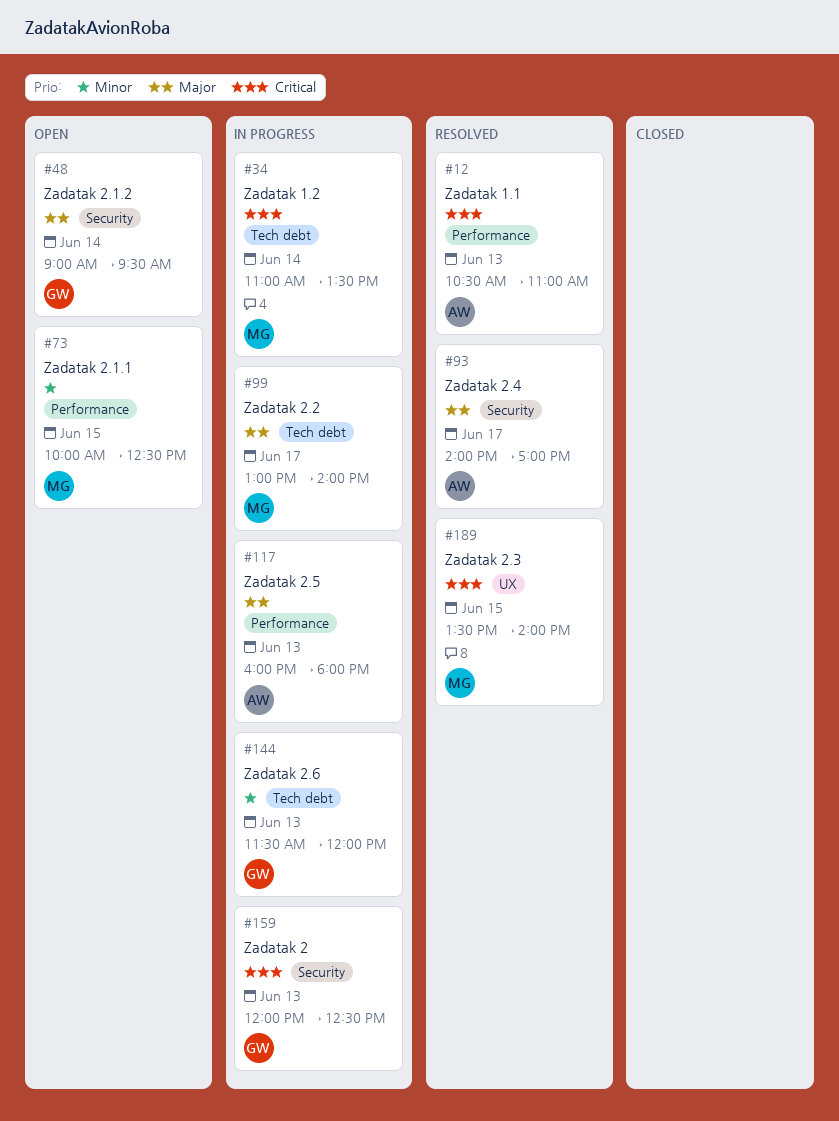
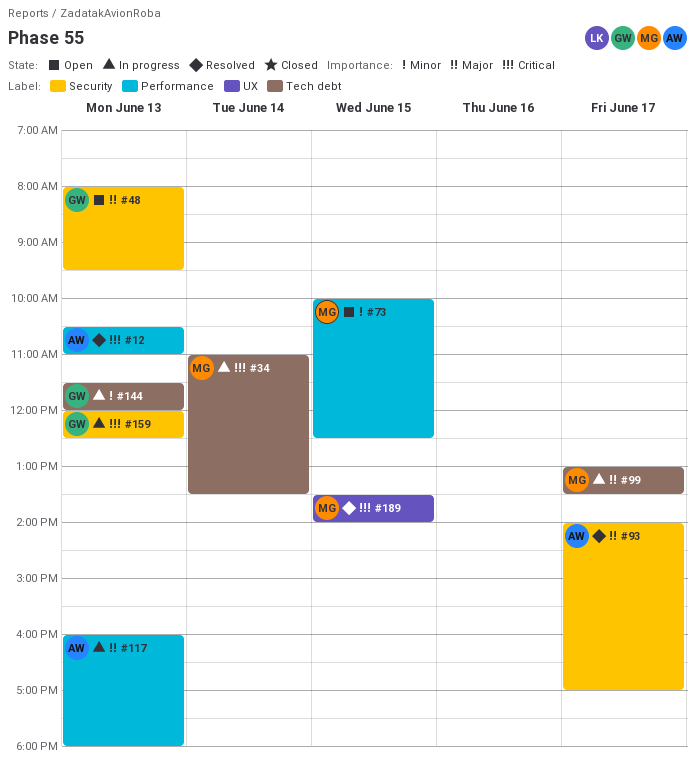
#48, day: Jun 14 -> Jun 13
#48, begins: 09:00 -> 08:00
#99, ends: 14:00 -> 13:30

